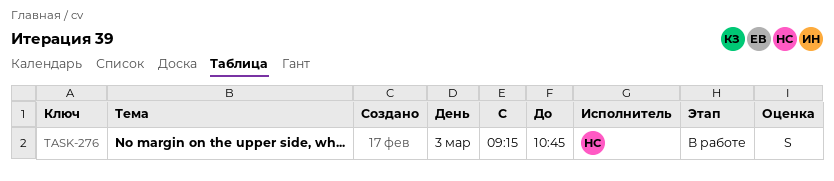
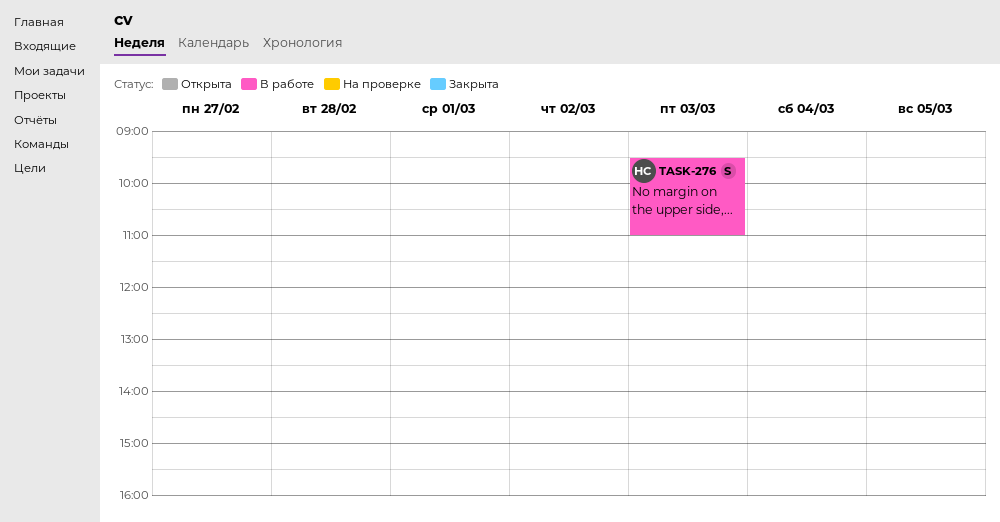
TASK-276, begins: 09:15 -> 09:30
TASK-276, ends: 10:45 -> 11:00

